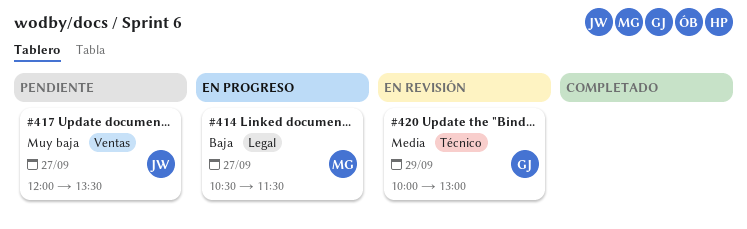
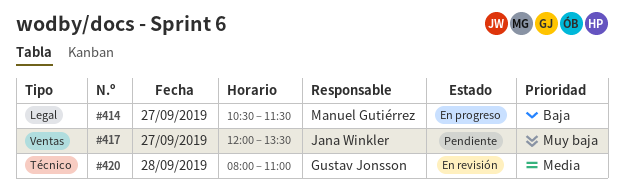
#420, day: Sep 29 -> Sep 28
#420, begins: 10:00 -> 08:00
#420, ends: 13:00 -> 11:00

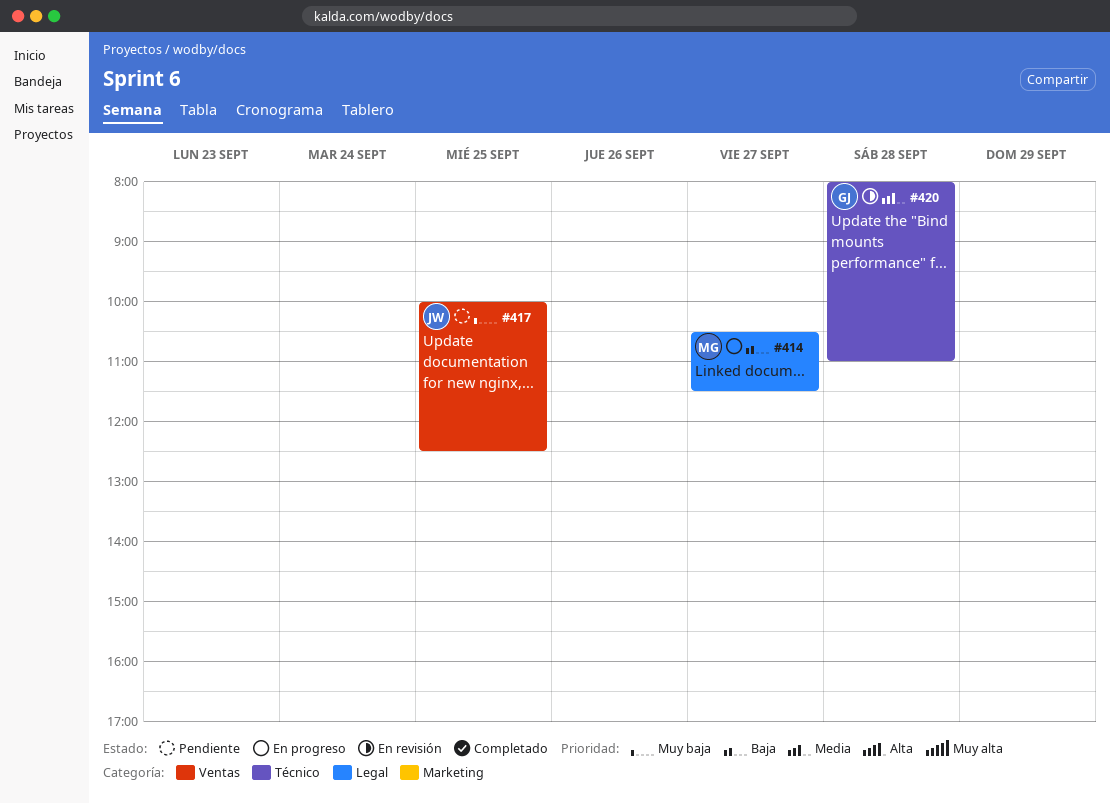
#417, day: Sep 27 -> Sep 25
#417, begins: 12:00 -> 10:00
#417, ends: 13:30 -> 12:30

